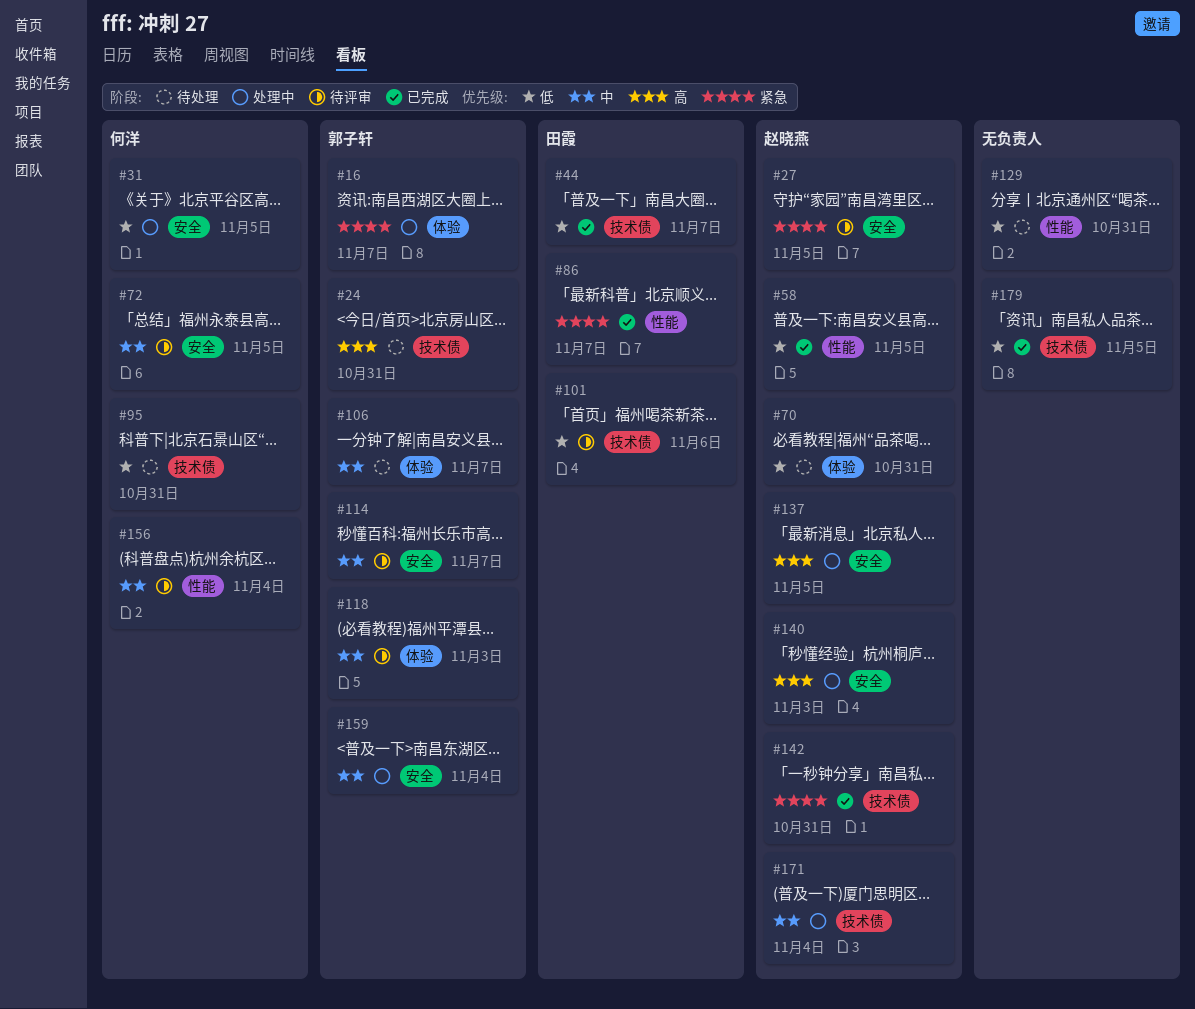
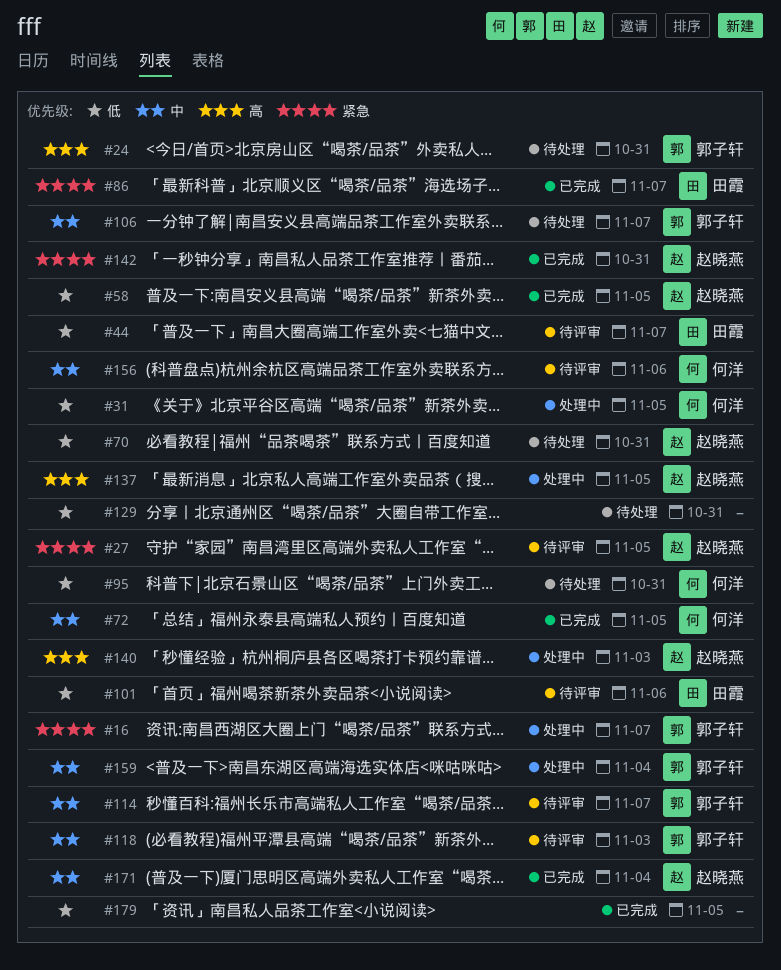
#44, status: 已完成 -> 待评审
#72, status: 待评审 -> 已完成
#156, due: Nov 4 -> Nov 6
#171, status: 处理中 -> 已完成

